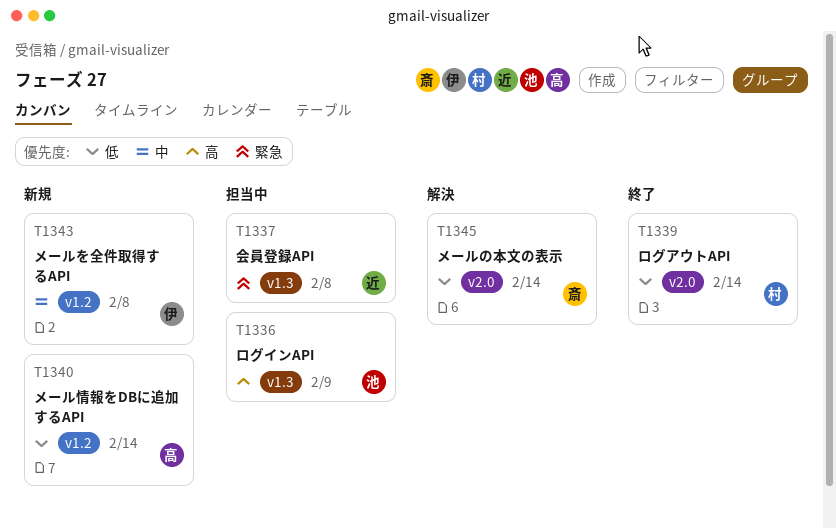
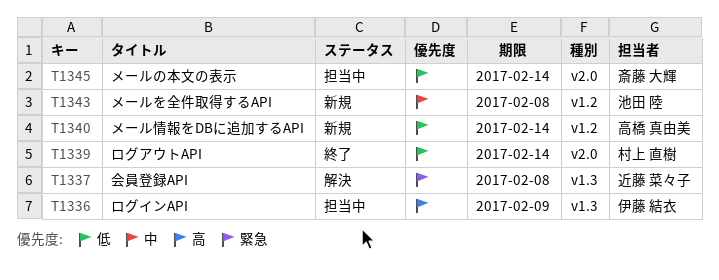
T1336, owner: 池田 陸 -> 伊藤 結衣
T1337, status: 担当中 -> 解決
T1343, owner: 伊藤 結衣 -> 池田 陸
T1345, status: 解決 -> 担当中

